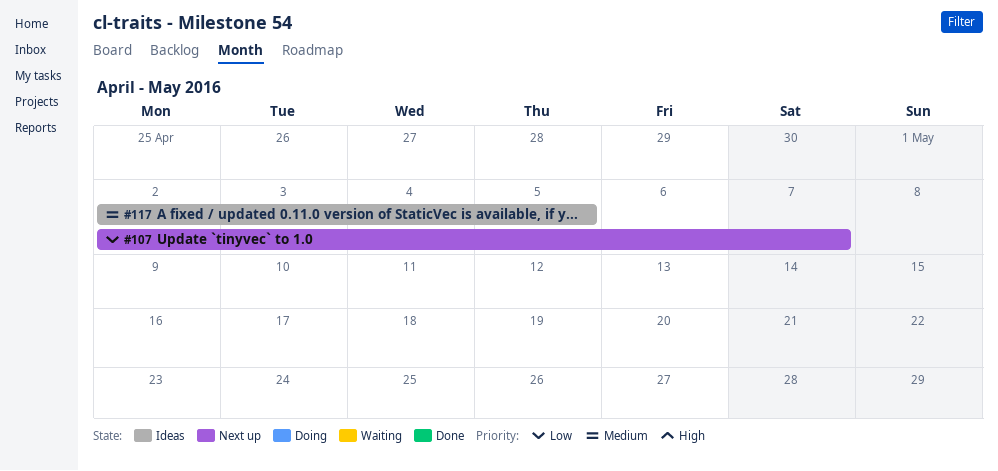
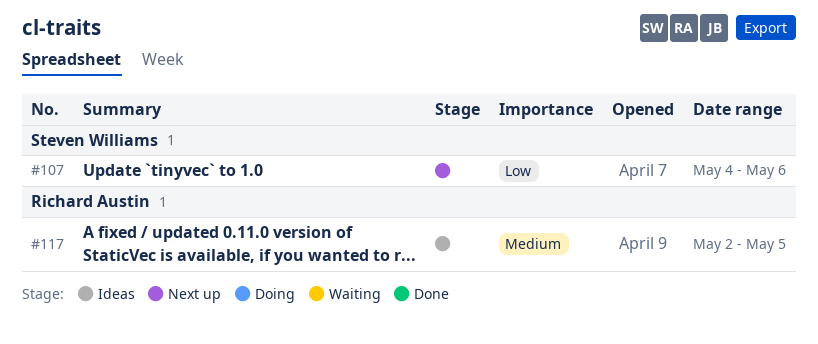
#107, start: May 2 -> May 4
#107, due: May 7 -> May 6

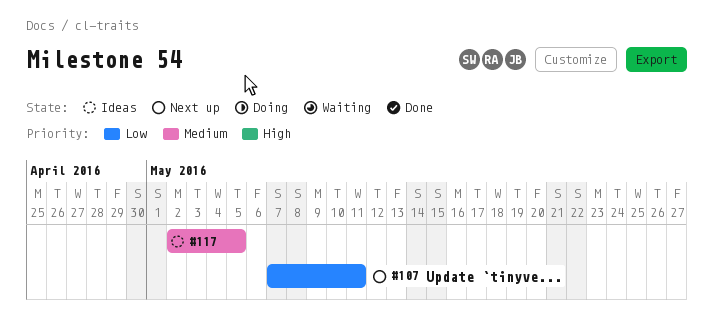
#107, start: May 4 -> May 7
#107, due: May 6 -> May 11

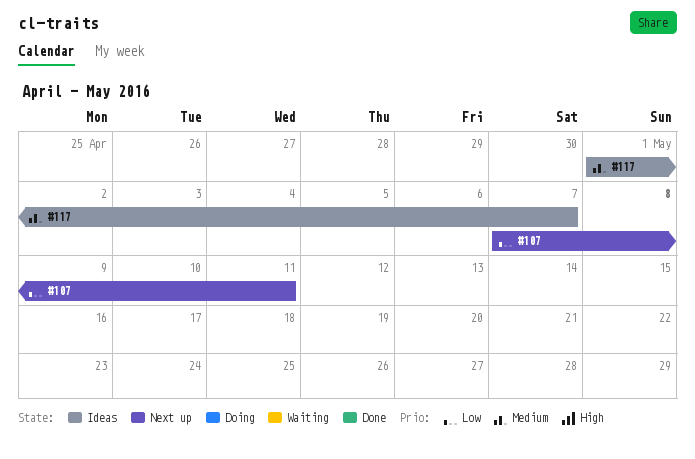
#117, start: May 2 -> May 1
#117, due: May 5 -> May 7

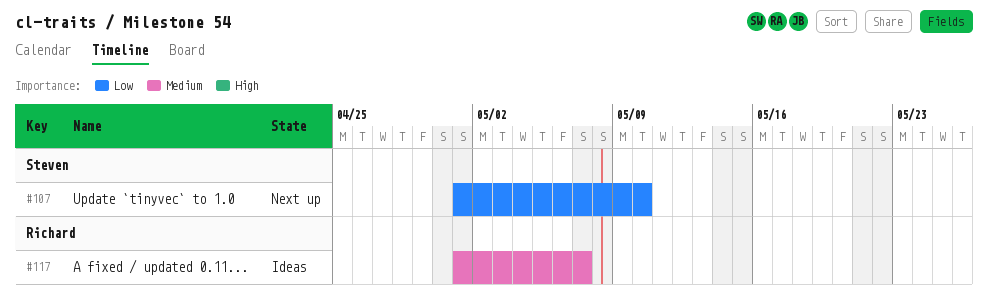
#107, start: May 7 -> May 1
#107, due: May 11 -> May 10

